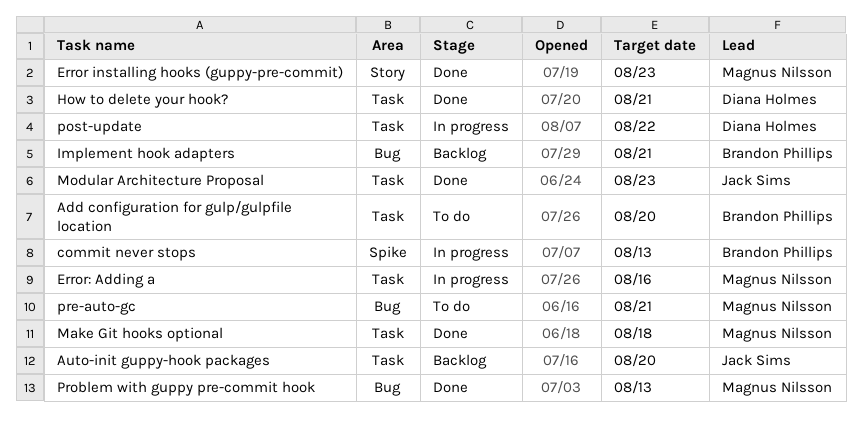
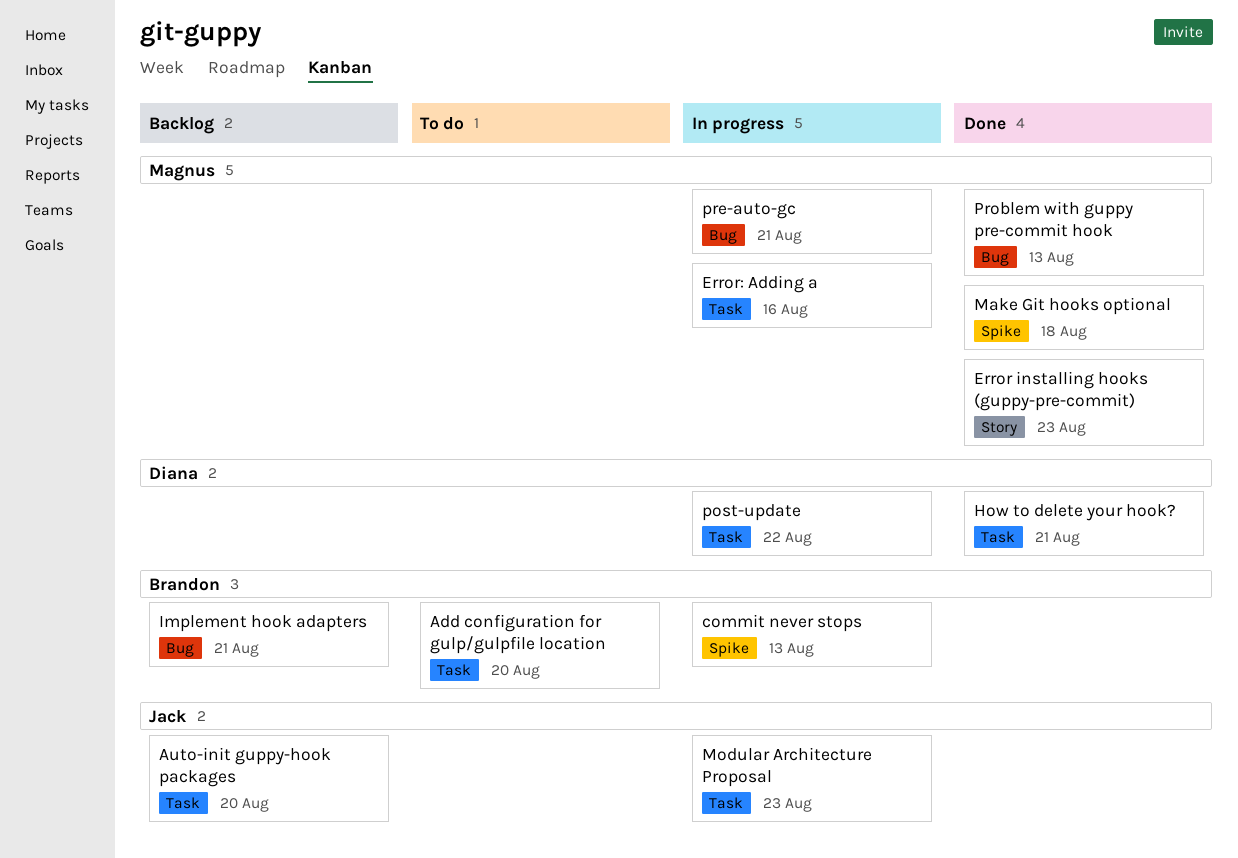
Make Git hooks optional, label: Task -> Spike
Modular Architecture Proposal, status: Done -> In progress
pre-auto-gc, status: To do -> In progress

